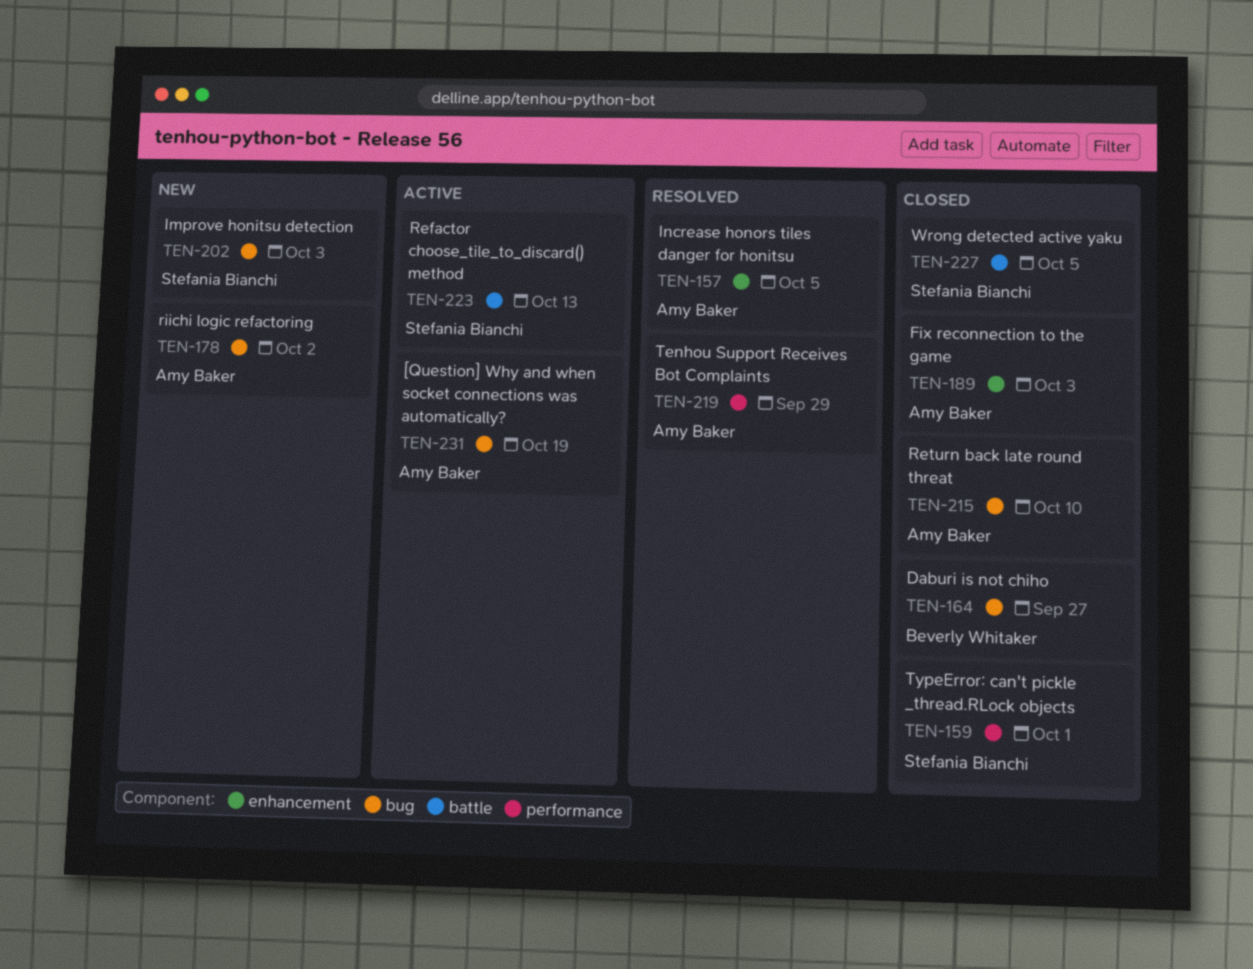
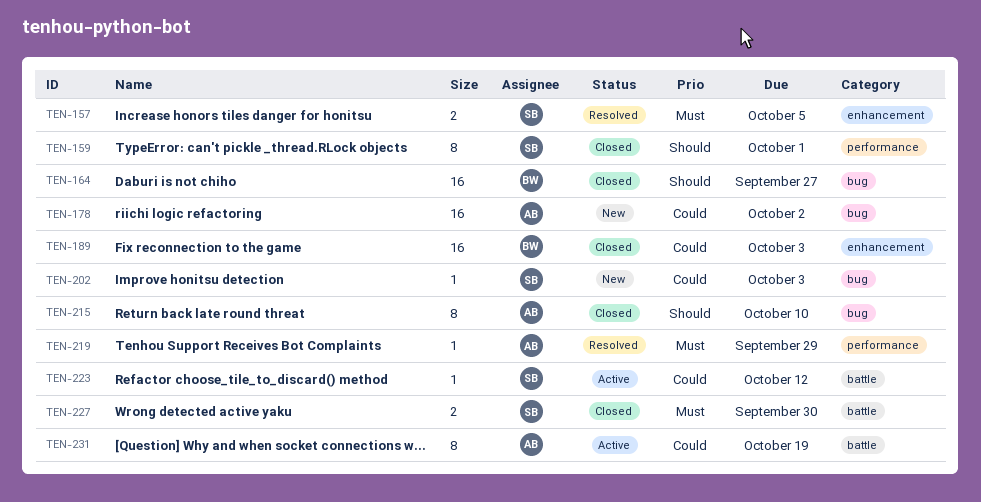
TEN-157, owner: Amy Baker -> Stefania Bianchi
TEN-189, owner: Amy Baker -> Beverly Whitaker
TEN-223, due: Oct 13 -> Oct 12
TEN-227, due: Oct 5 -> Sep 30
TEN-231, label: bug -> battle

